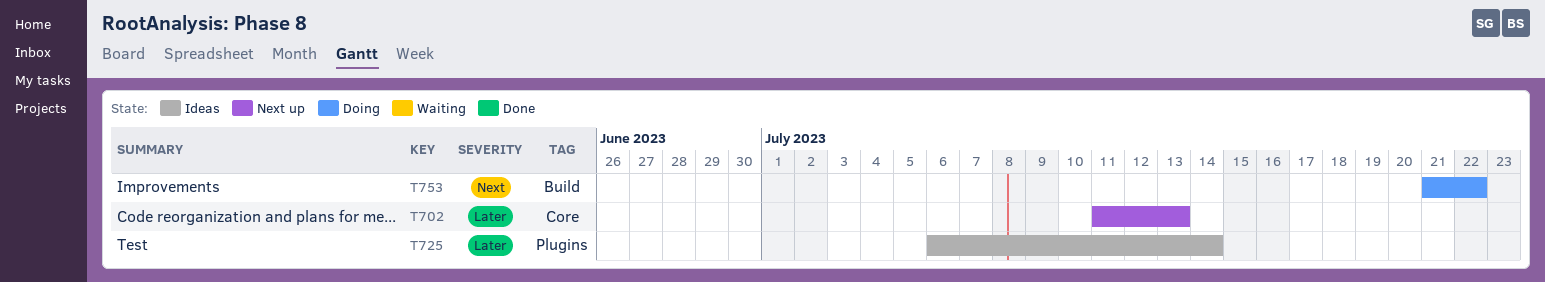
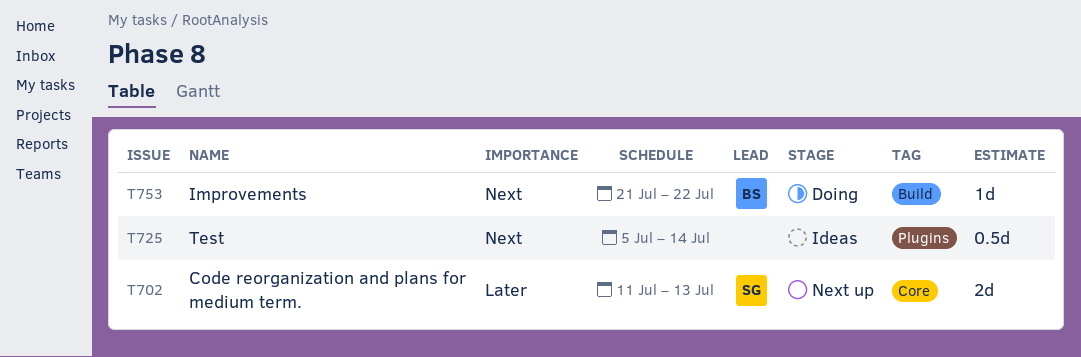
T725, priority: Later -> Next
T725, start: Jul 6 -> Jul 5

